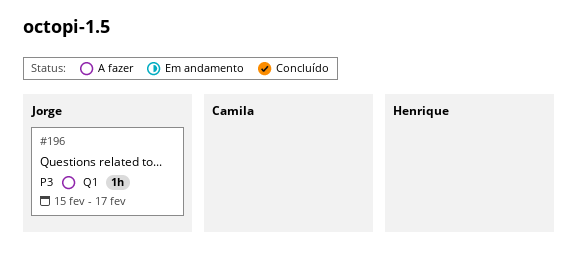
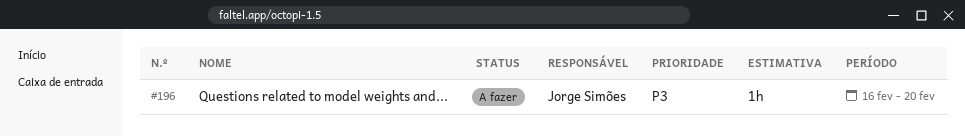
#196, start: Feb 15 -> Feb 16
#196, due: Feb 17 -> Feb 20

